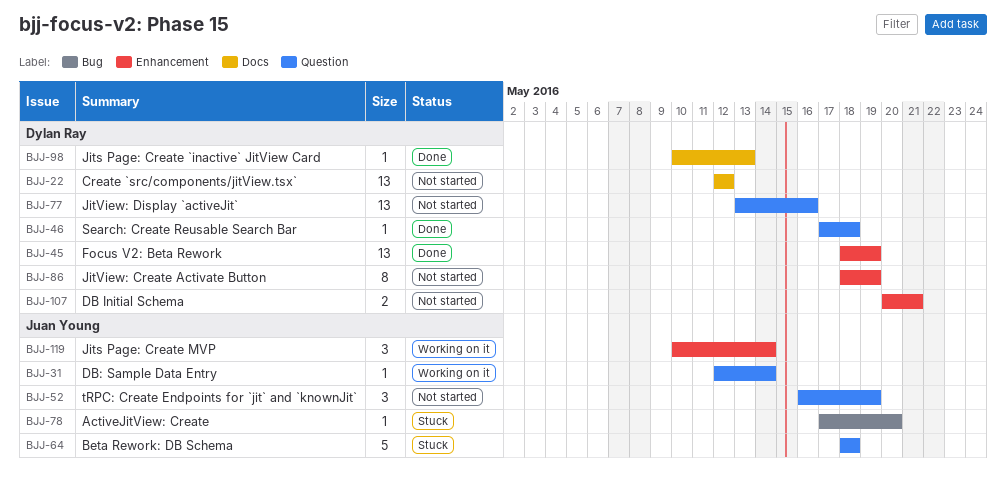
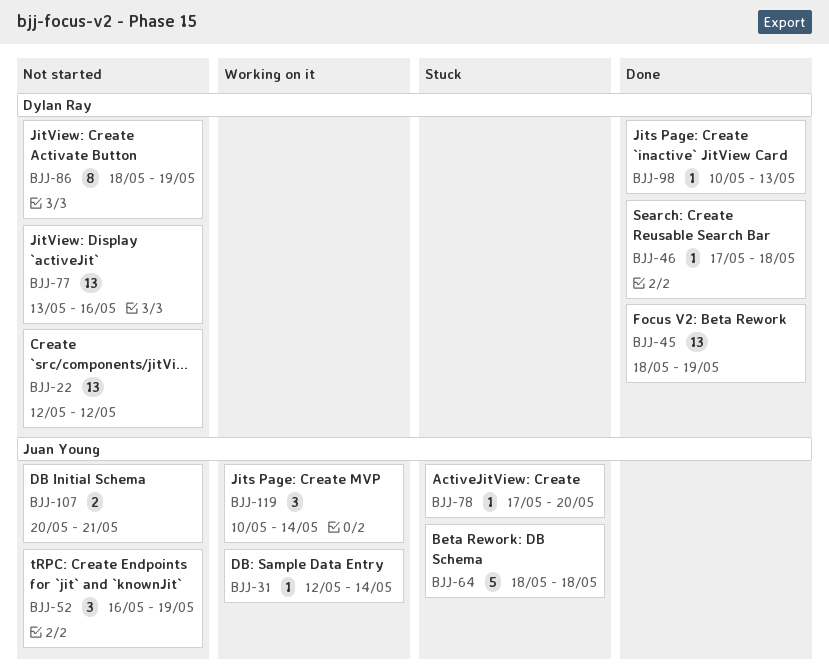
BJJ-107, owner: Dylan Ray -> Juan Young

